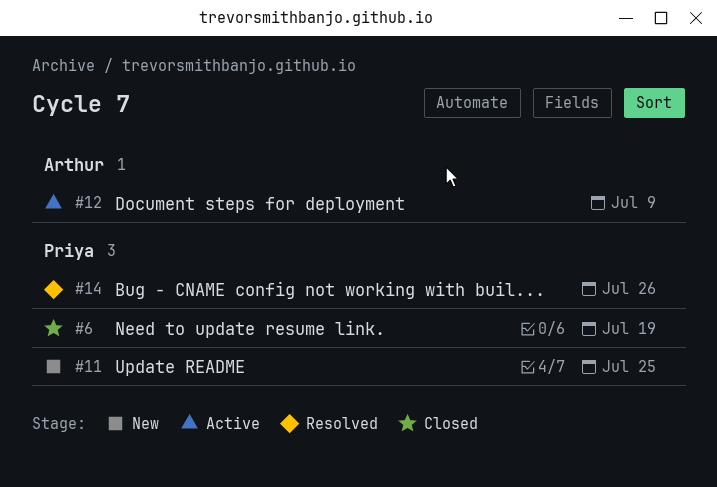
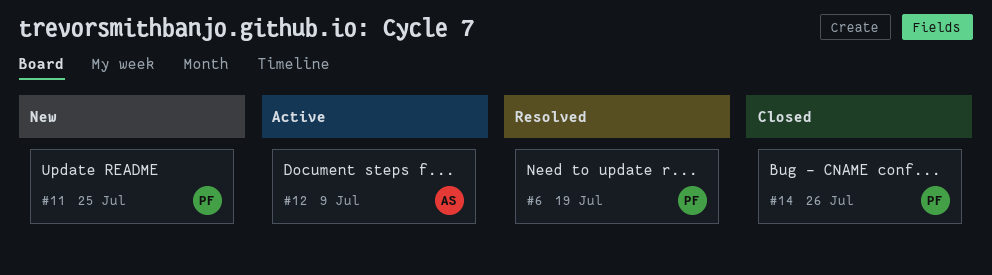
#6, status: Closed -> Resolved
#14, status: Resolved -> Closed

